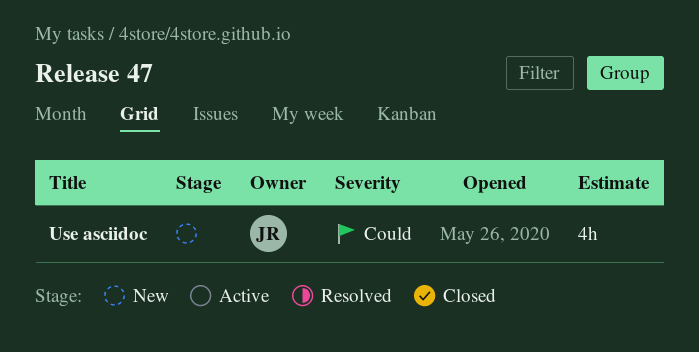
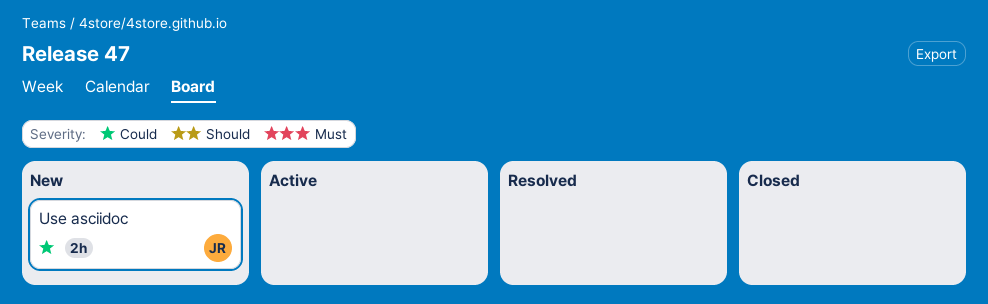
Use asciidoc, estimate: 4h -> 2h

